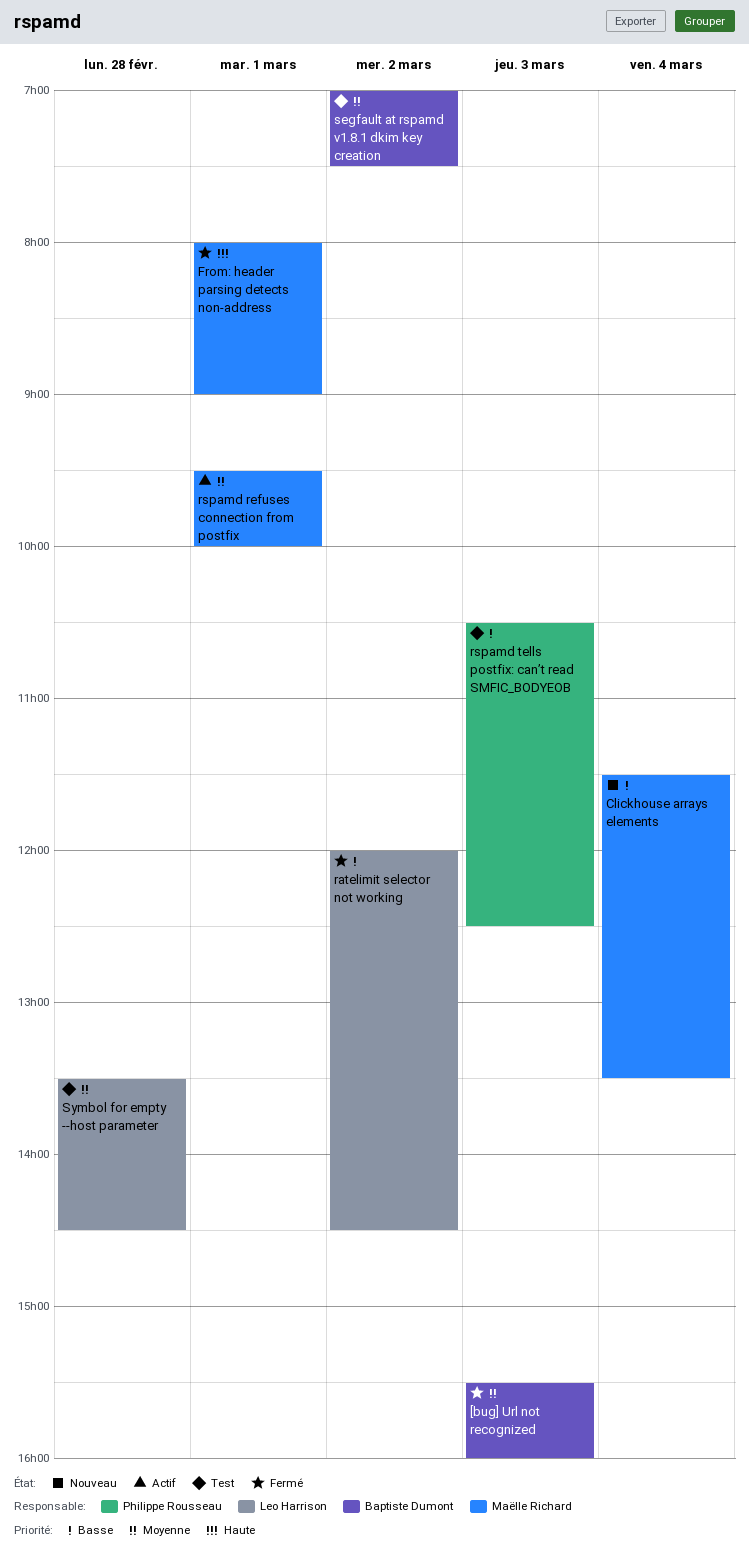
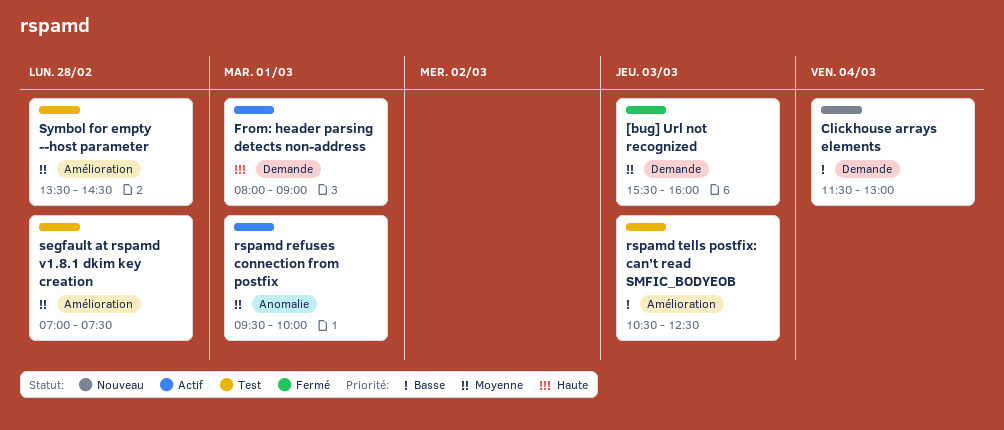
Clickhouse arrays elements, ends: 13:30 -> 13:00
From: header parsing detects non-address, status: Fermé -> Actif
ratelimit selector not working: present -> none
segfault at rspamd v1.8.1 dkim key creation, day: Mar 2 -> Feb 28

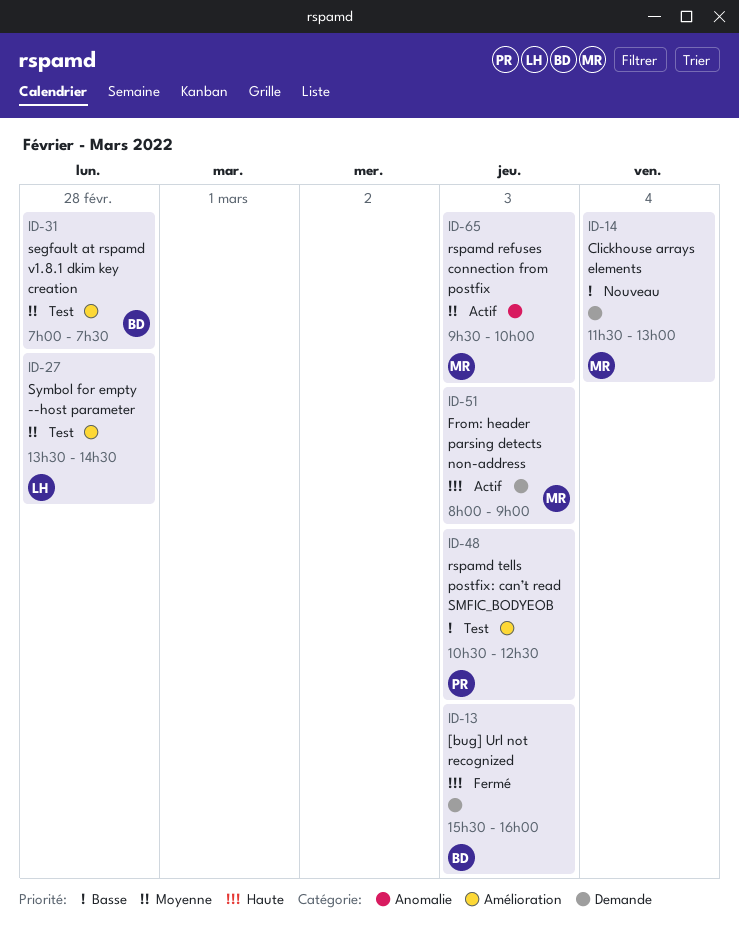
[bug] Url not recognized, priority: Moyenne -> Haute
From: header parsing detects non-address, day: Mar 1 -> Mar 3
rspamd refuses connection from postfix, day: Mar 1 -> Mar 3

